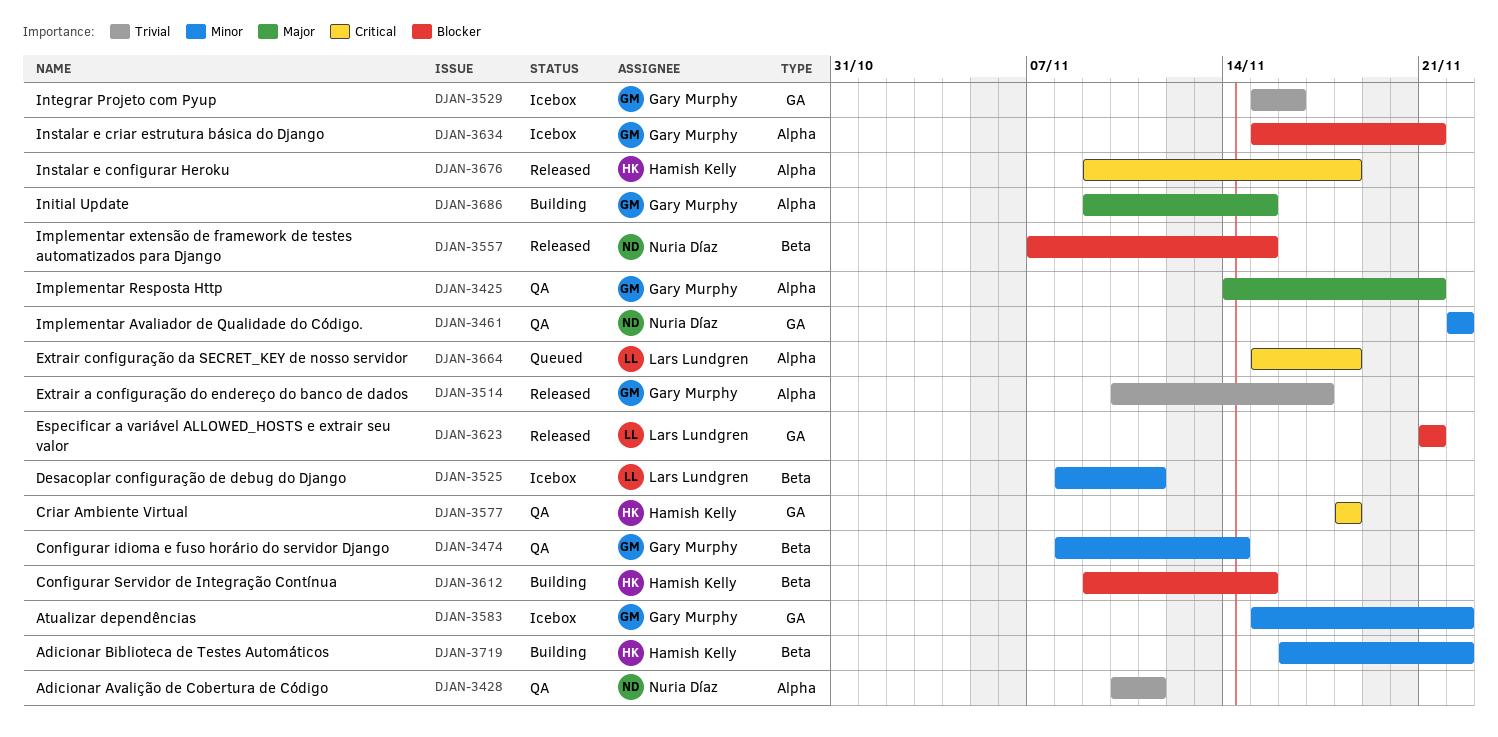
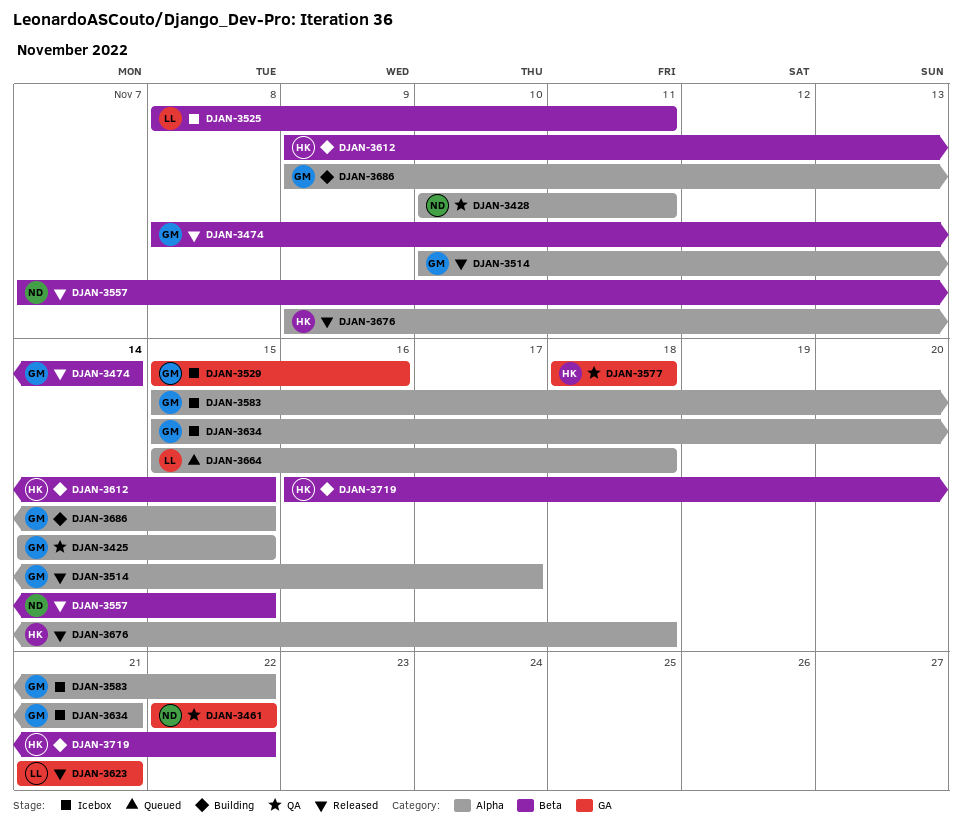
DJAN-3425, due: Nov 21 -> Nov 15
DJAN-3474, status: QA -> Released
DJAN-3583, label: GA -> Alpha

